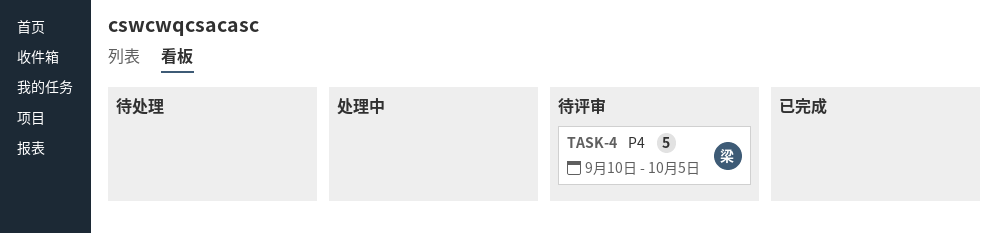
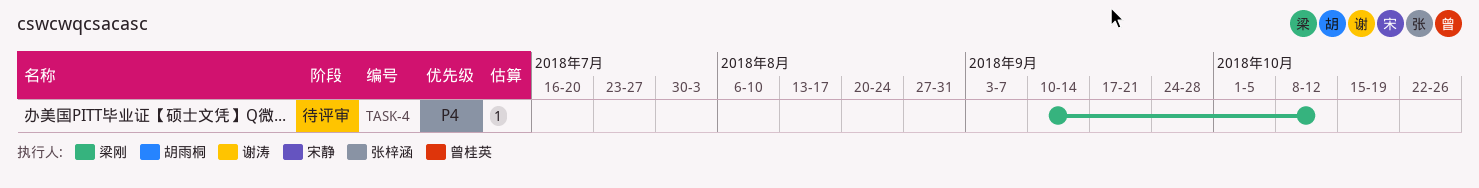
TASK-4, estimate: 5 -> 1
TASK-4, due: Oct 5 -> Oct 12

